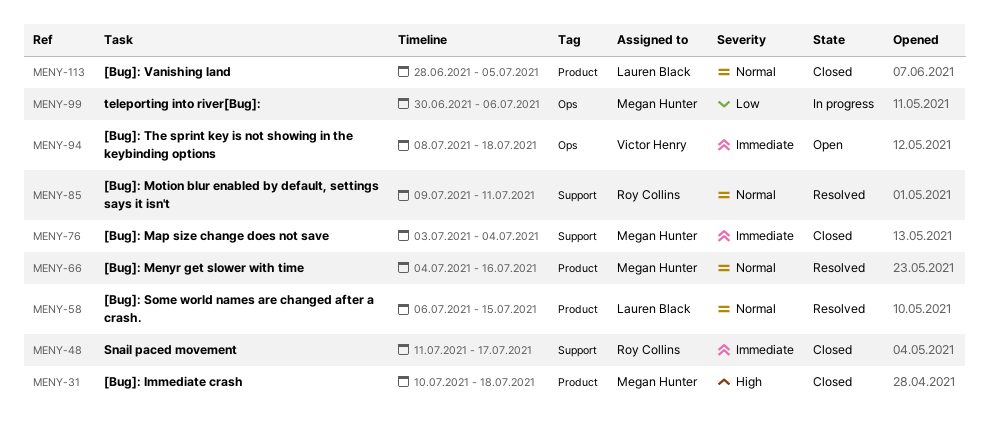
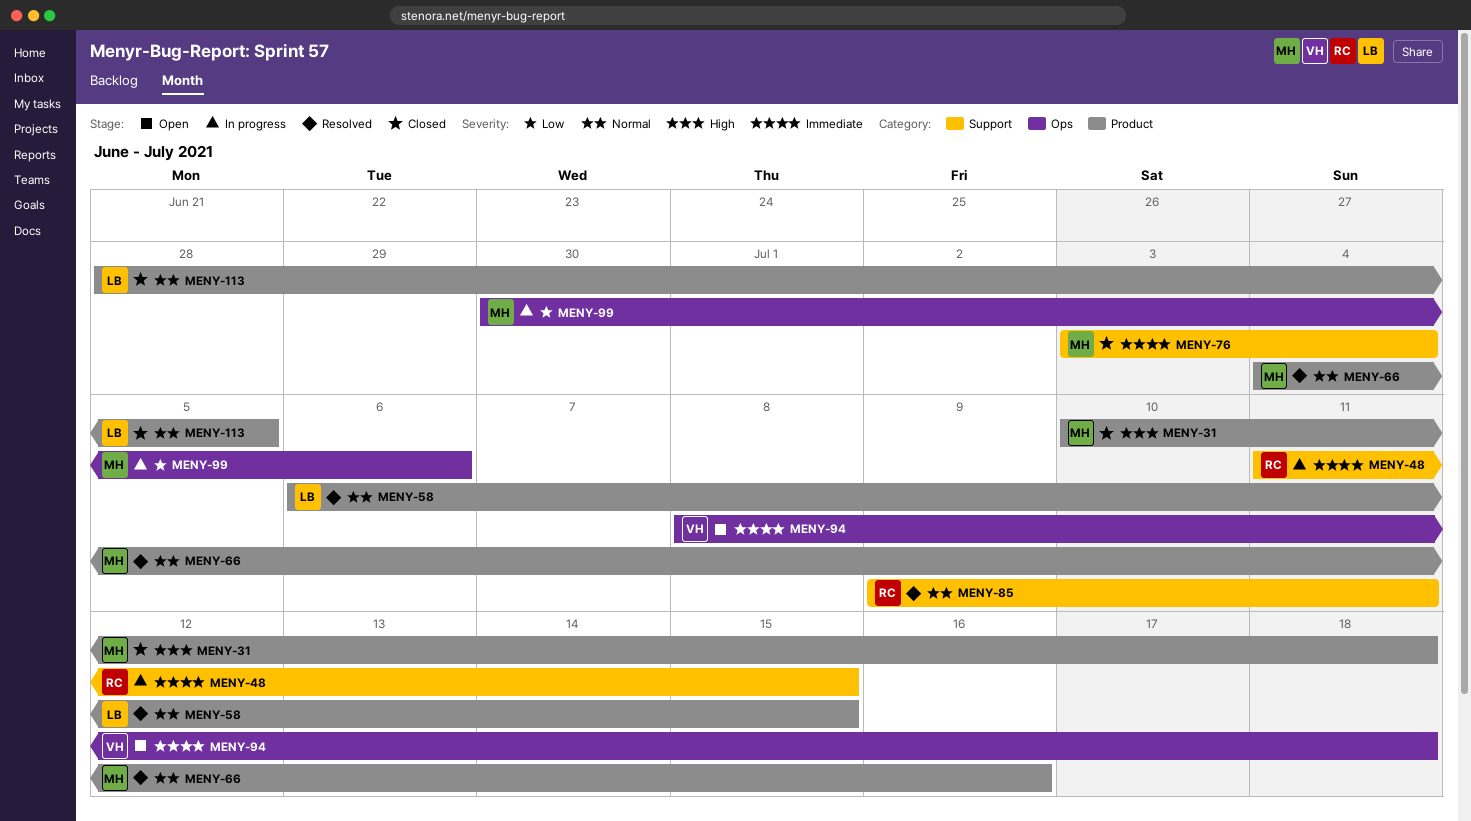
MENY-48, status: Closed -> In progress
MENY-48, due: Jul 17 -> Jul 15

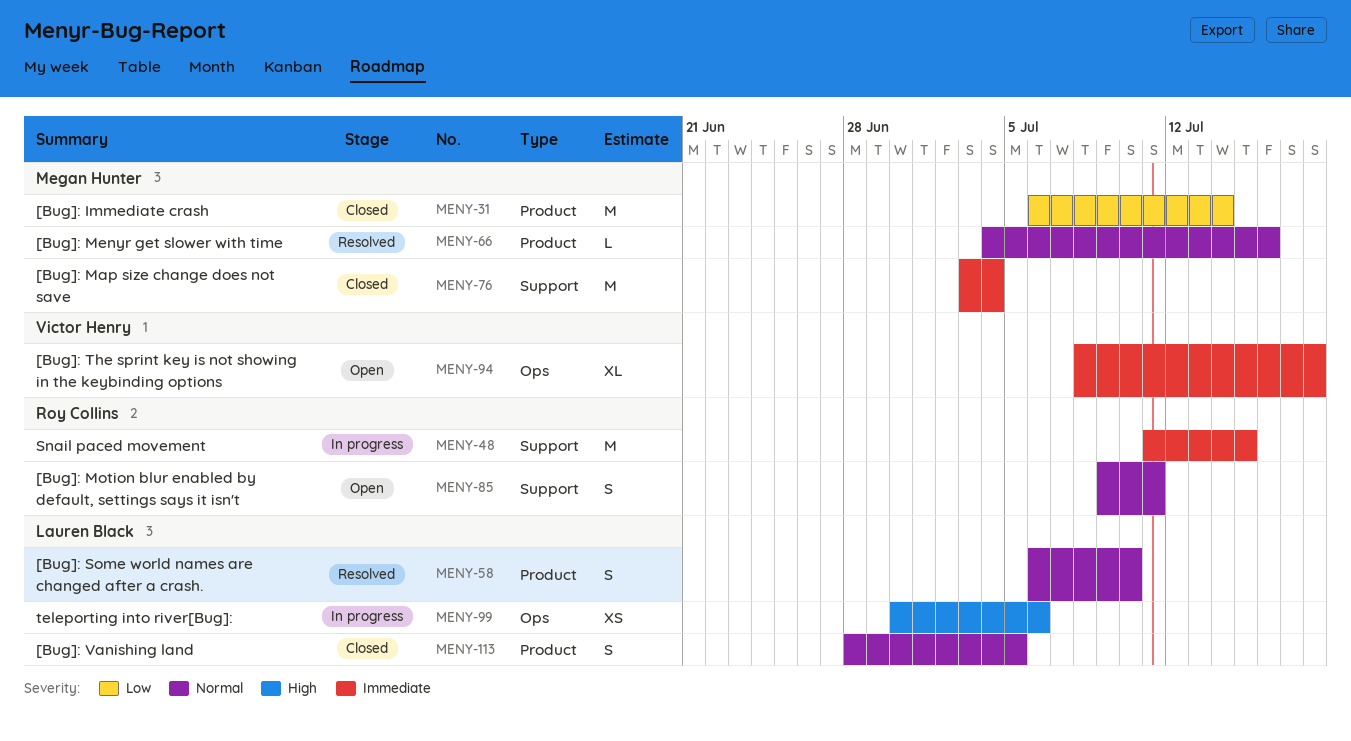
MENY-31, priority: High -> Low
MENY-31, start: Jul 10 -> Jul 6
MENY-31, due: Jul 18 -> Jul 14
MENY-58, due: Jul 15 -> Jul 10
MENY-85, status: Resolved -> Open
MENY-99, owner: Megan Hunter -> Lauren Black
MENY-99, priority: Low -> High

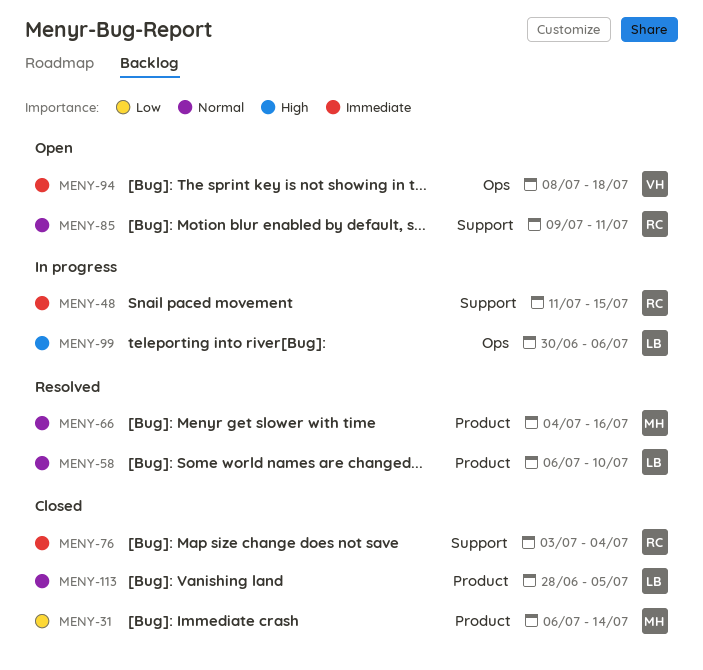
MENY-76, owner: Megan Hunter -> Roy Collins

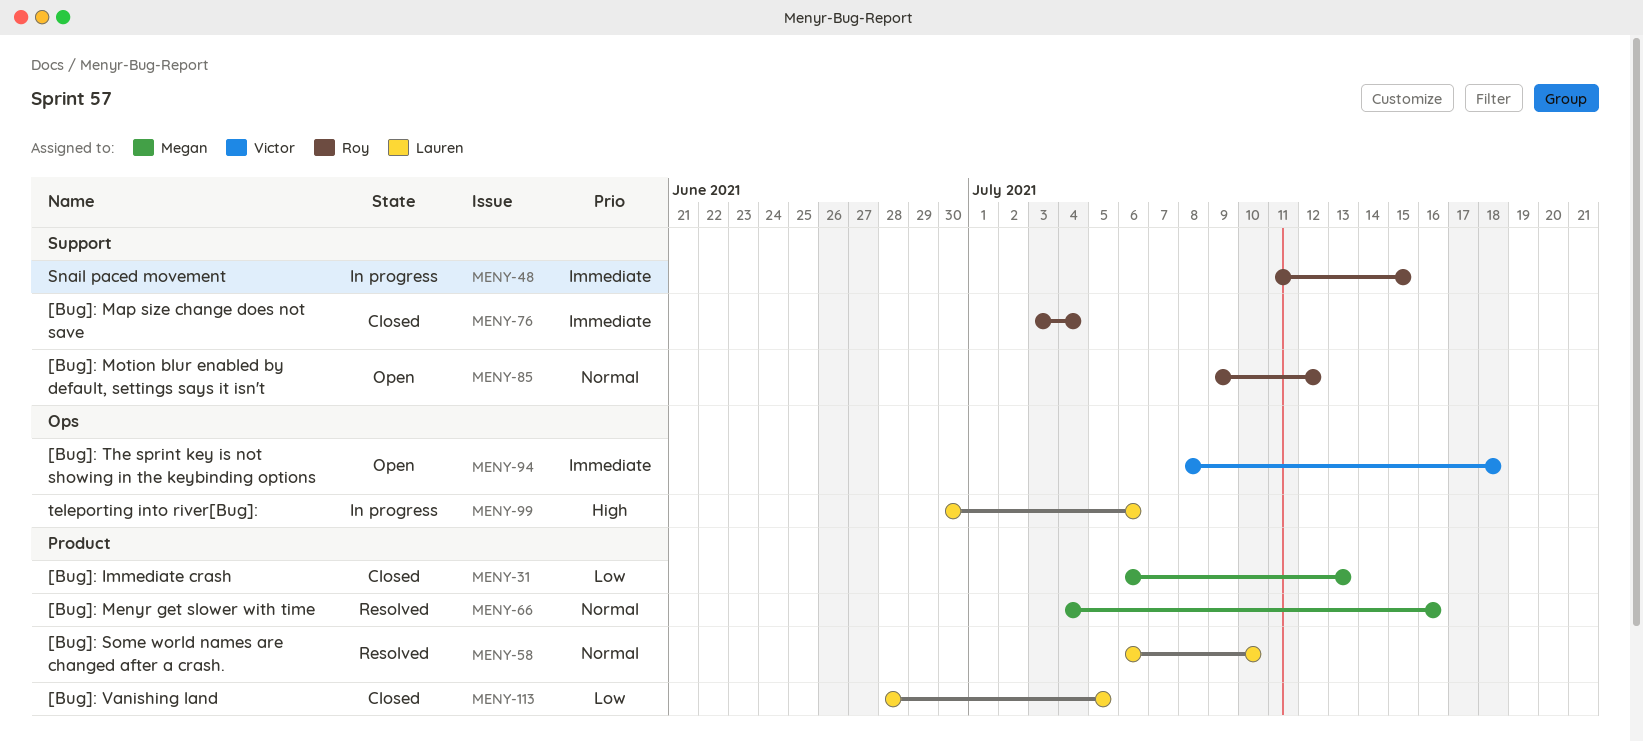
MENY-31, due: Jul 14 -> Jul 13
MENY-85, due: Jul 11 -> Jul 12
MENY-113, priority: Normal -> Low

